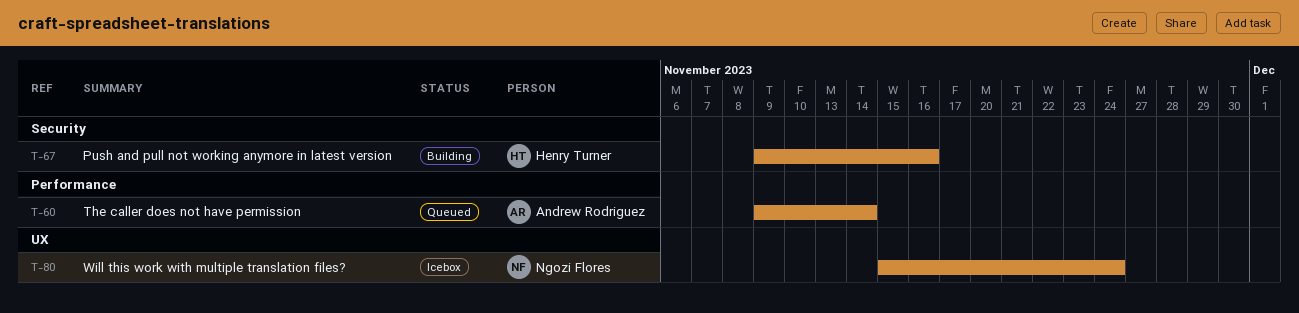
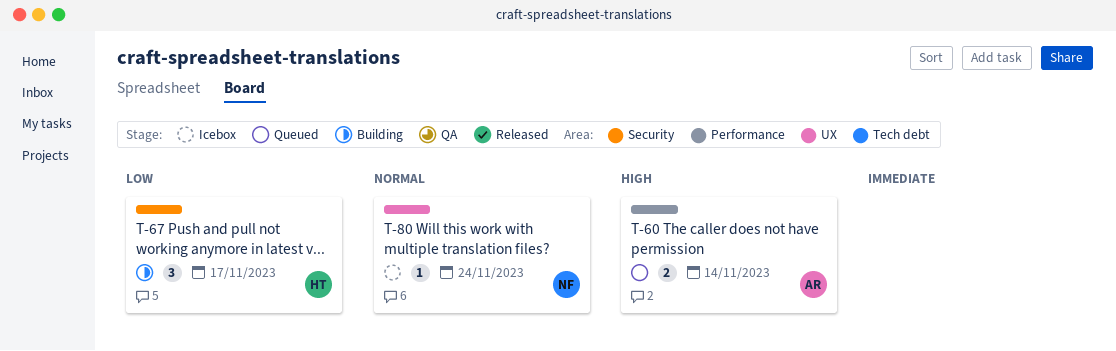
T-67, due: Nov 16 -> Nov 17

